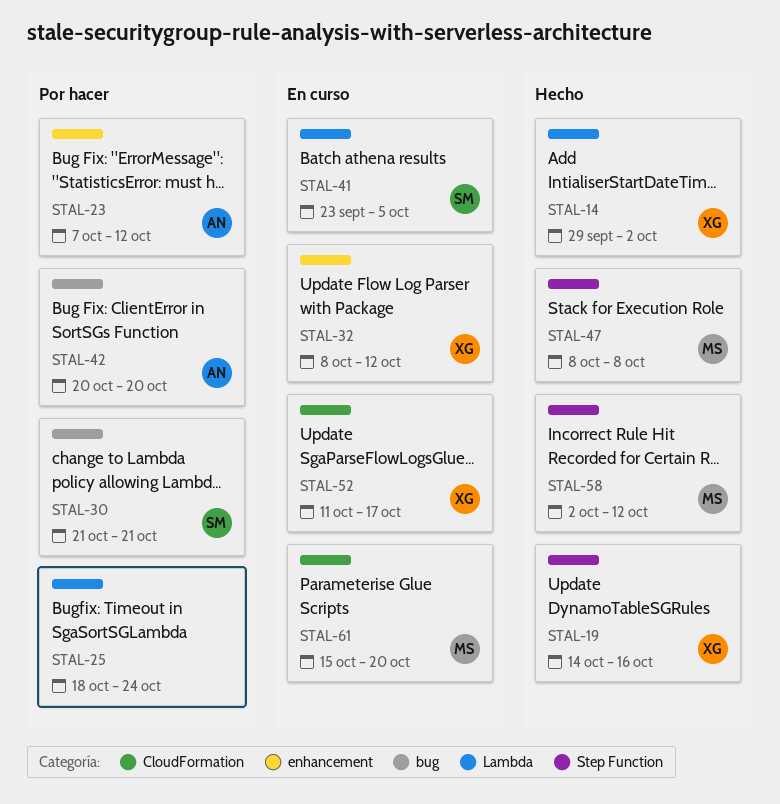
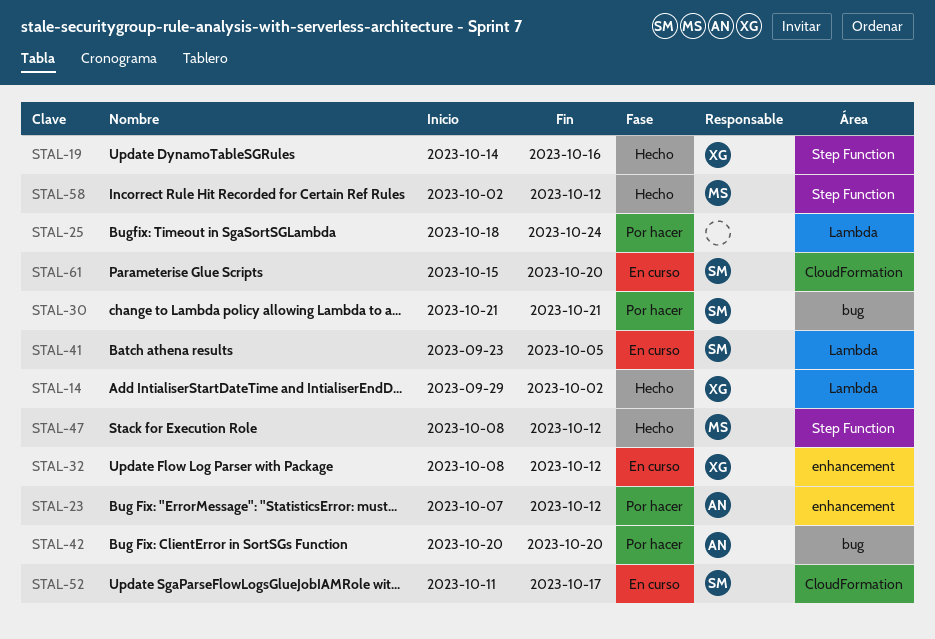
STAL-47, due: Oct 8 -> Oct 12
STAL-52, owner: XG -> SM
STAL-61, owner: MS -> SM

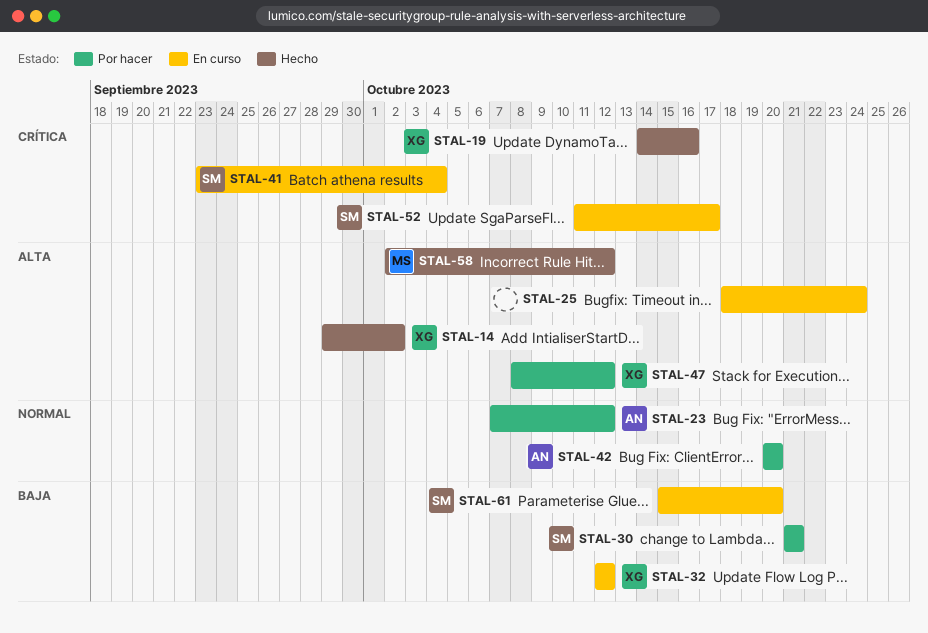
STAL-25, status: Por hacer -> En curso
STAL-32, start: Oct 8 -> Oct 12
STAL-41, due: Oct 5 -> Oct 4
STAL-47, status: Hecho -> Por hacer
STAL-47, owner: MS -> XG

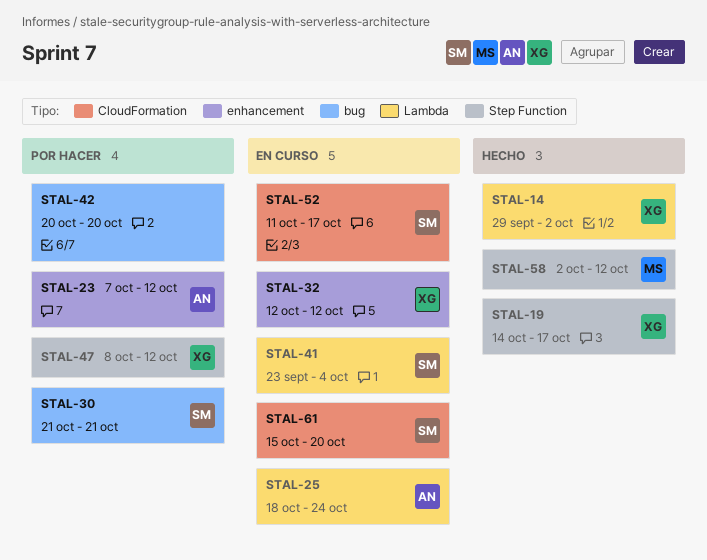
STAL-19, due: Oct 16 -> Oct 17
STAL-25, owner: none -> AN
STAL-42, owner: AN -> none

